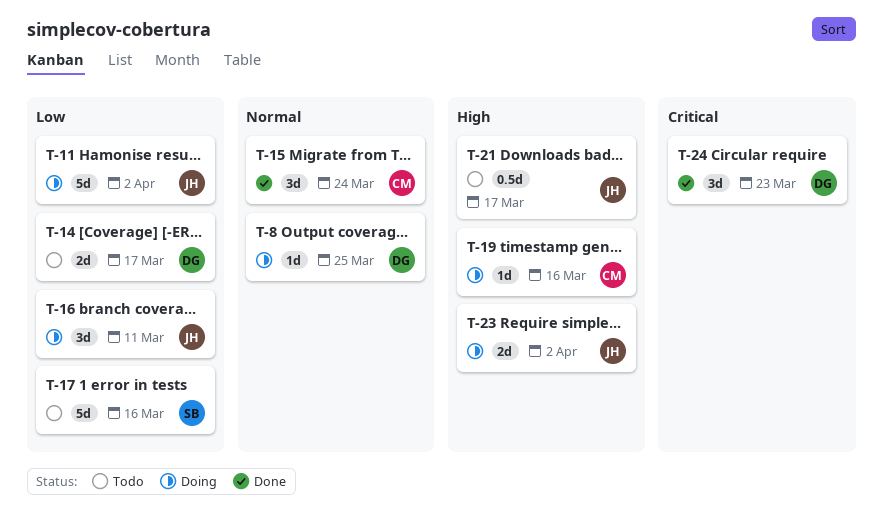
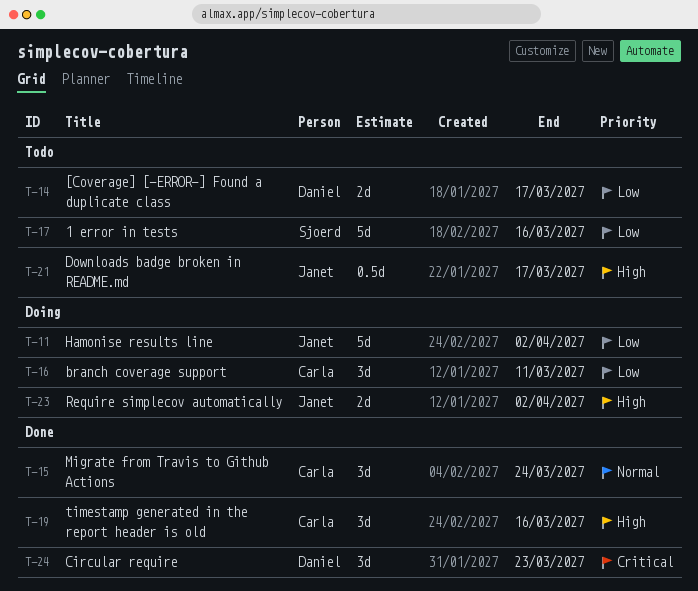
T-8: present -> none
T-16, owner: Janet -> Carla
T-19, status: Doing -> Done
T-19, estimate: 1d -> 3d

